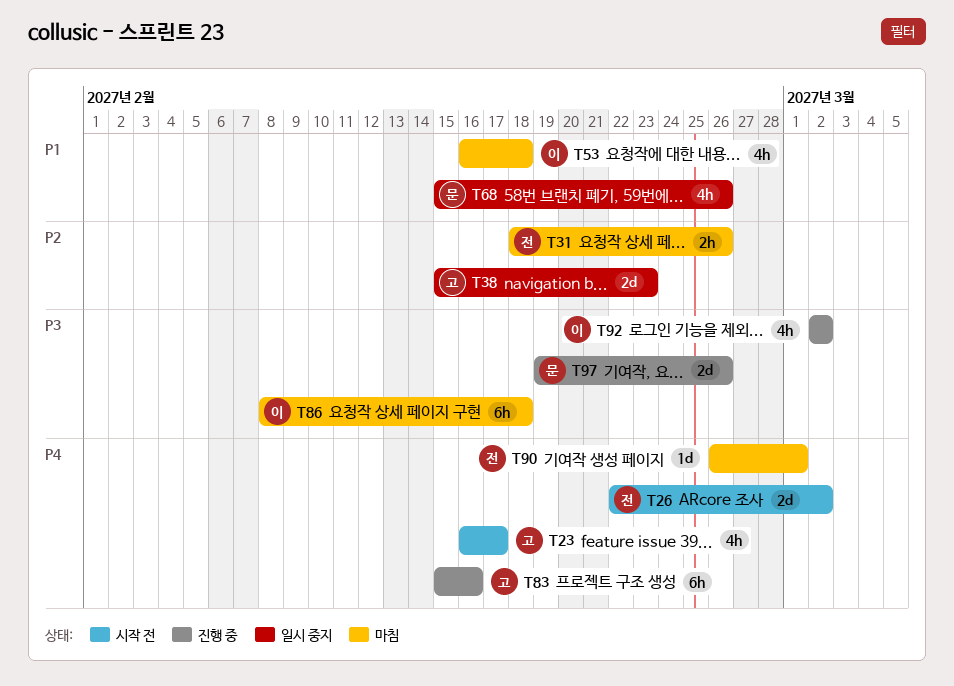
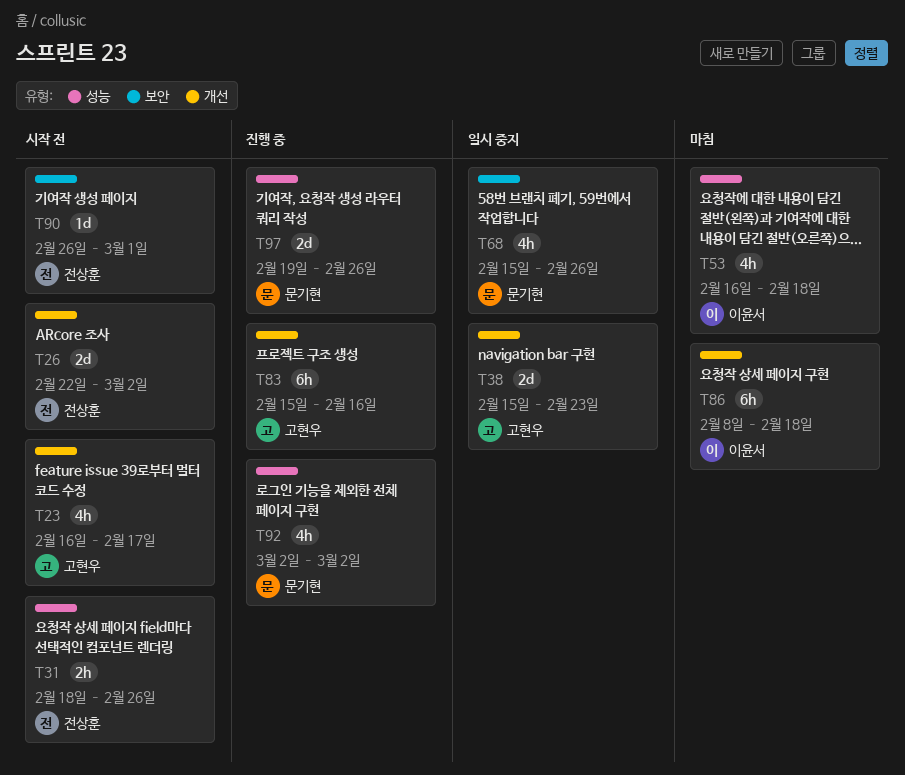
T31, status: 마침 -> 시작 전
T90, status: 마침 -> 시작 전
T92, owner: 이윤서 -> 문기현

